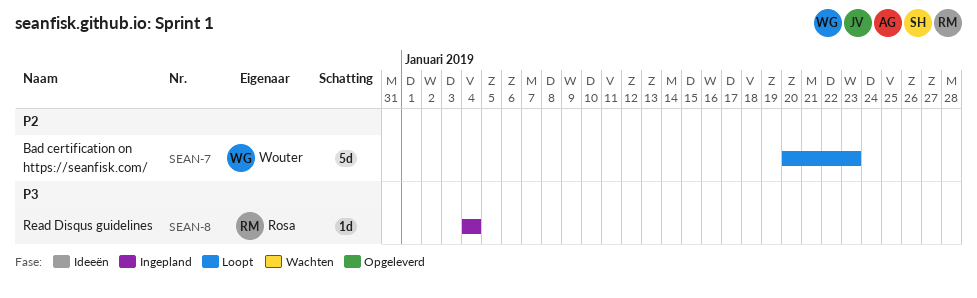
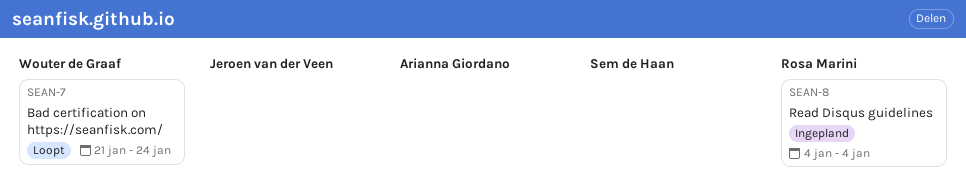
SEAN-7, start: Jan 20 -> Jan 21
SEAN-7, due: Jan 23 -> Jan 24

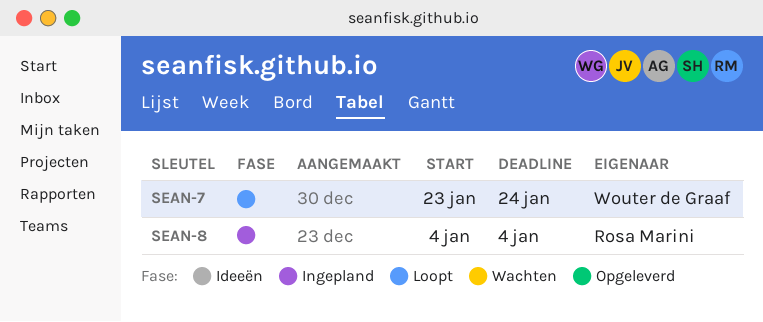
SEAN-7, start: Jan 21 -> Jan 23

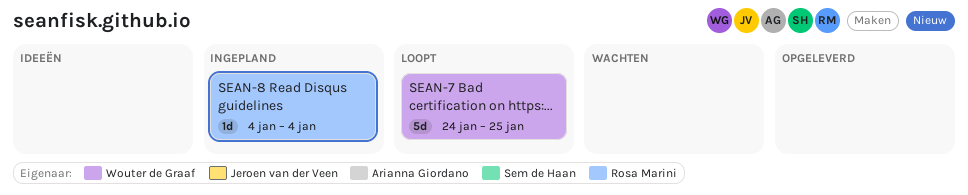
SEAN-7, start: Jan 23 -> Jan 24
SEAN-7, due: Jan 24 -> Jan 25

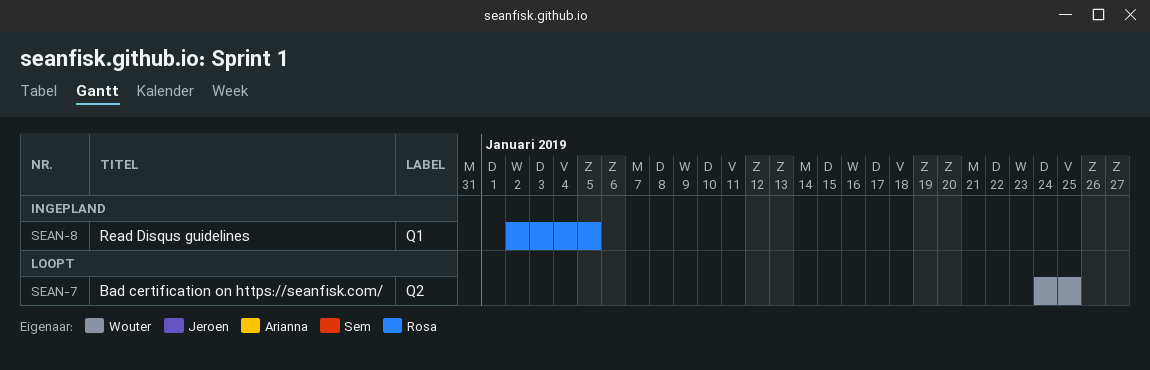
SEAN-8, start: Jan 4 -> Jan 2
SEAN-8, due: Jan 4 -> Jan 5

